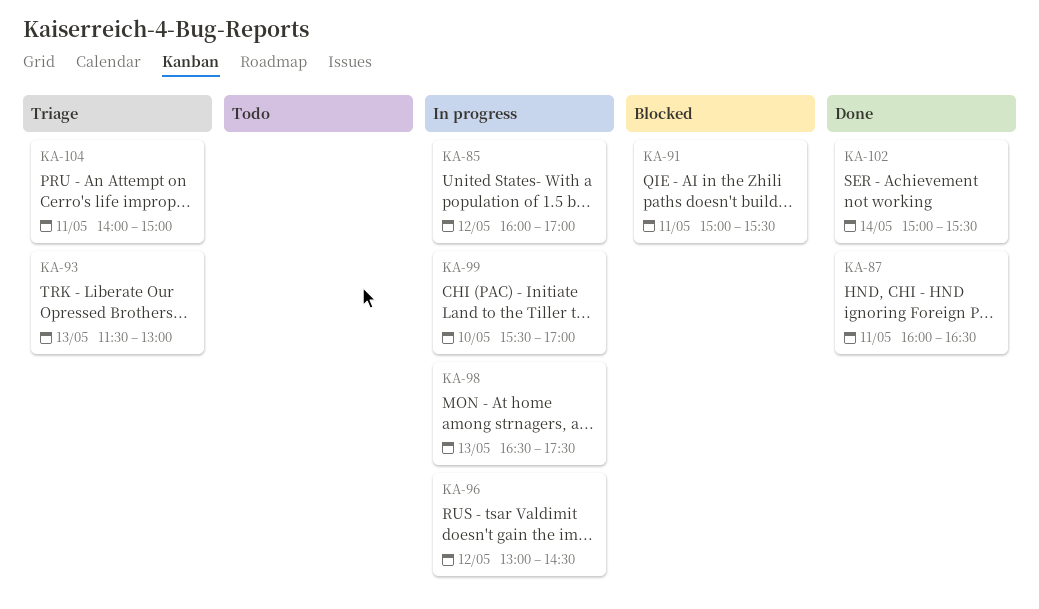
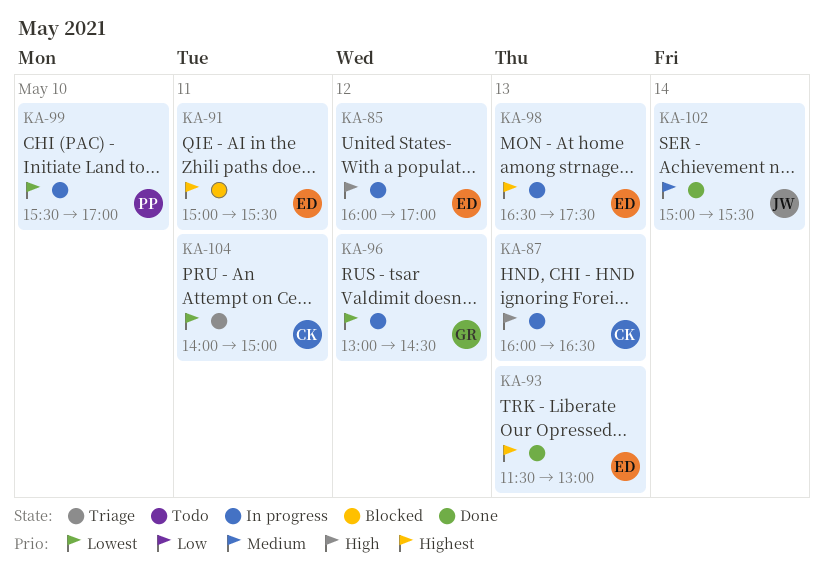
KA-87, status: Done -> In progress
KA-87, day: May 11 -> May 13
KA-93, status: Triage -> Done

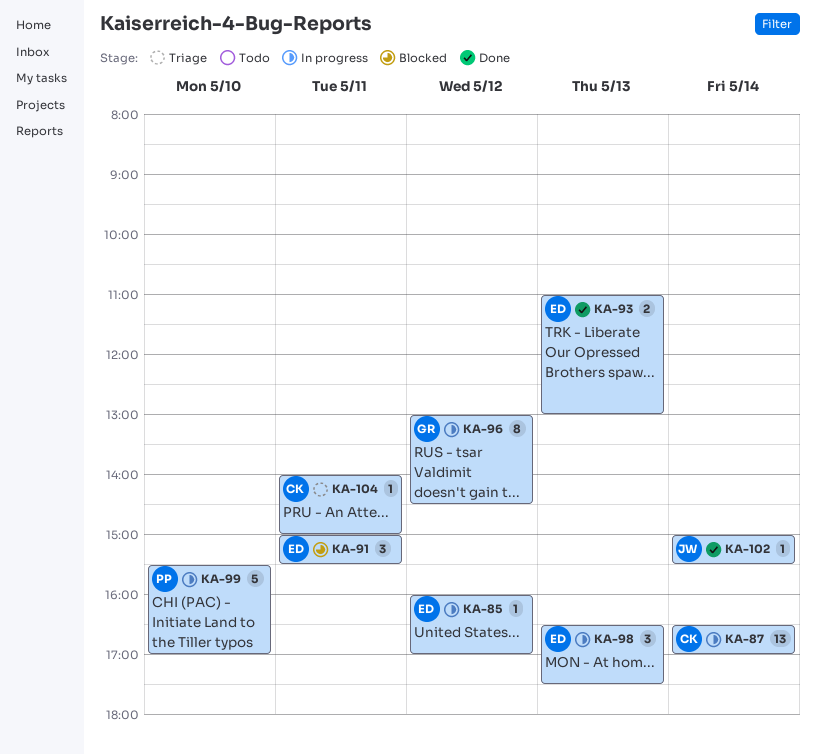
KA-87, day: May 13 -> May 14
KA-87, begins: 16:00 -> 16:30
KA-87, ends: 16:30 -> 17:00
KA-93, begins: 11:30 -> 11:00

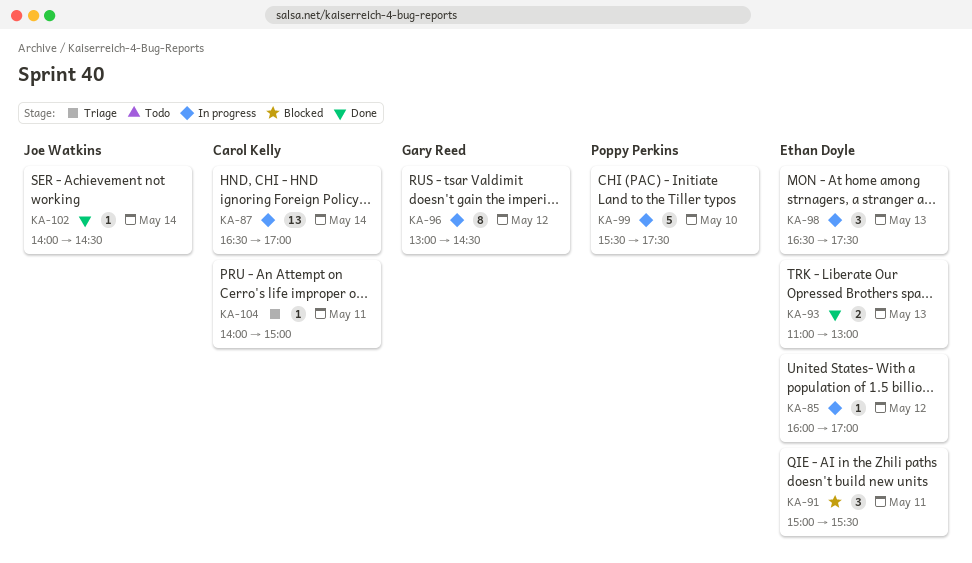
KA-99, ends: 17:00 -> 17:30
KA-102, begins: 15:00 -> 14:00
KA-102, ends: 15:30 -> 14:30

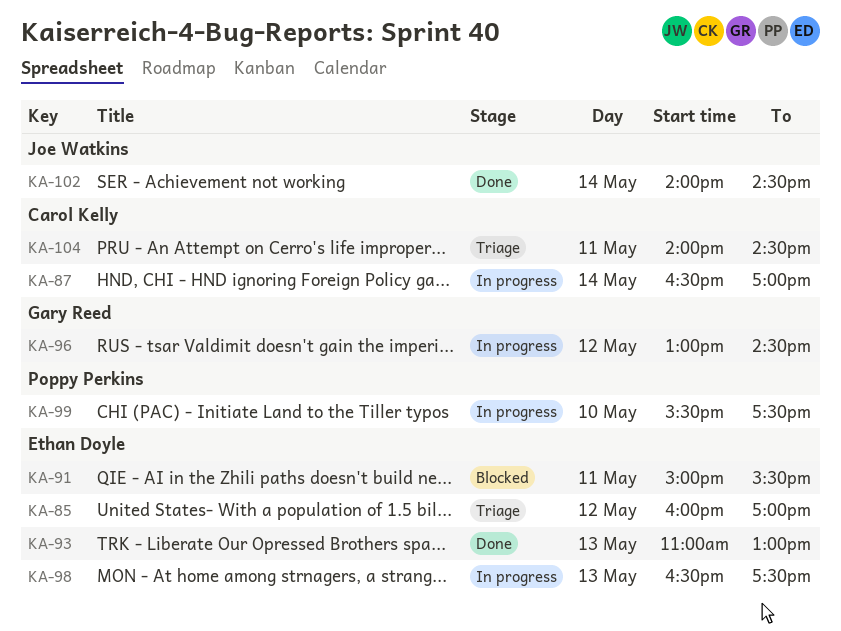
KA-85, status: In progress -> Triage
KA-104, ends: 15:00 -> 14:30

